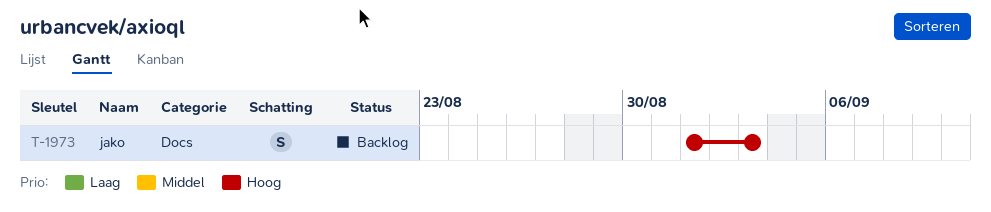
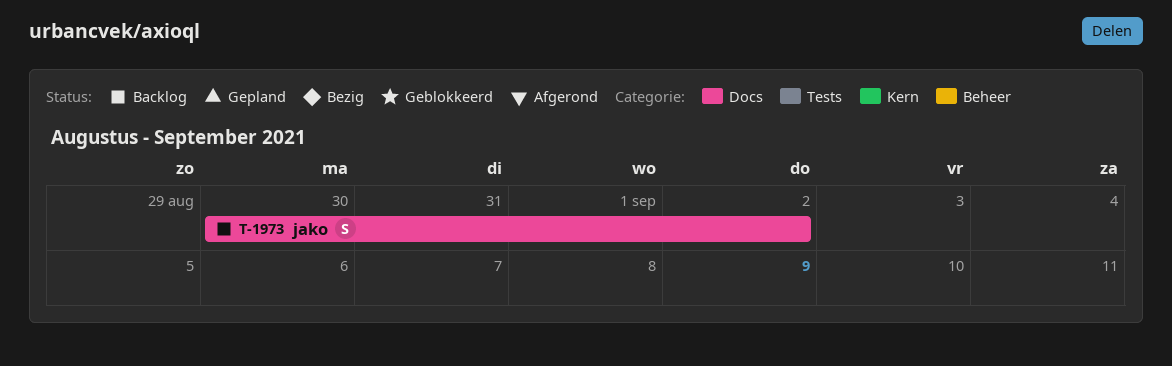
T-1973, start: Sep 1 -> Aug 30
T-1973, due: Sep 3 -> Sep 2

